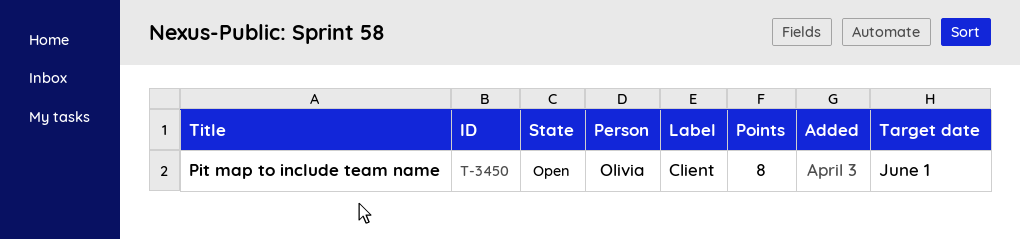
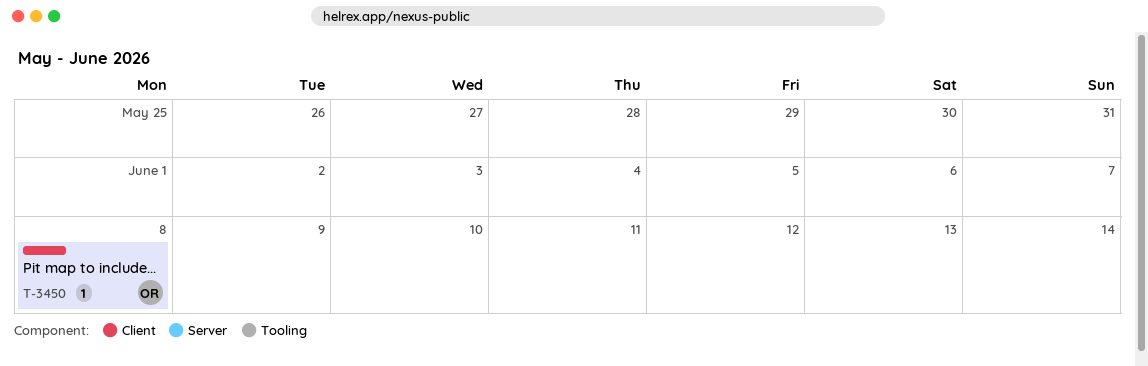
T-3450, estimate: 8 -> 1
T-3450, due: Jun 1 -> Jun 8

